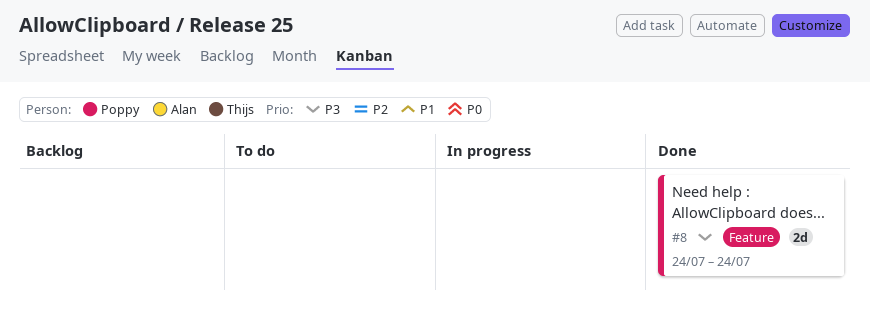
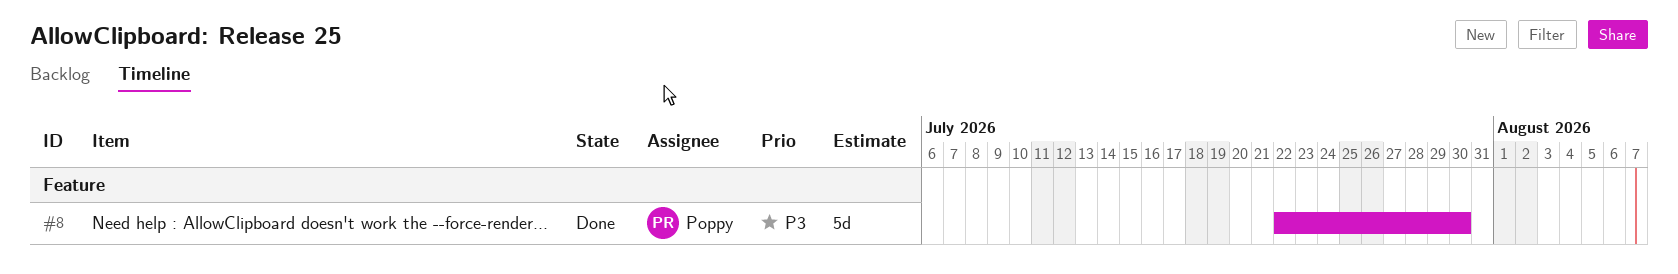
#8, estimate: 2d -> 5d
#8, start: Jul 24 -> Jul 22
#8, due: Jul 24 -> Jul 30

